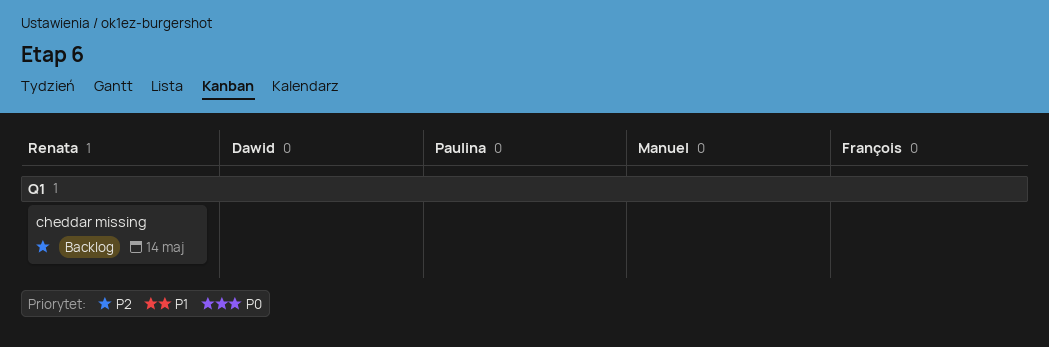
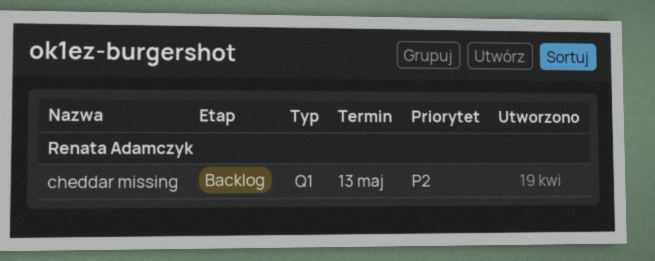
cheddar missing, due: May 14 -> May 13

